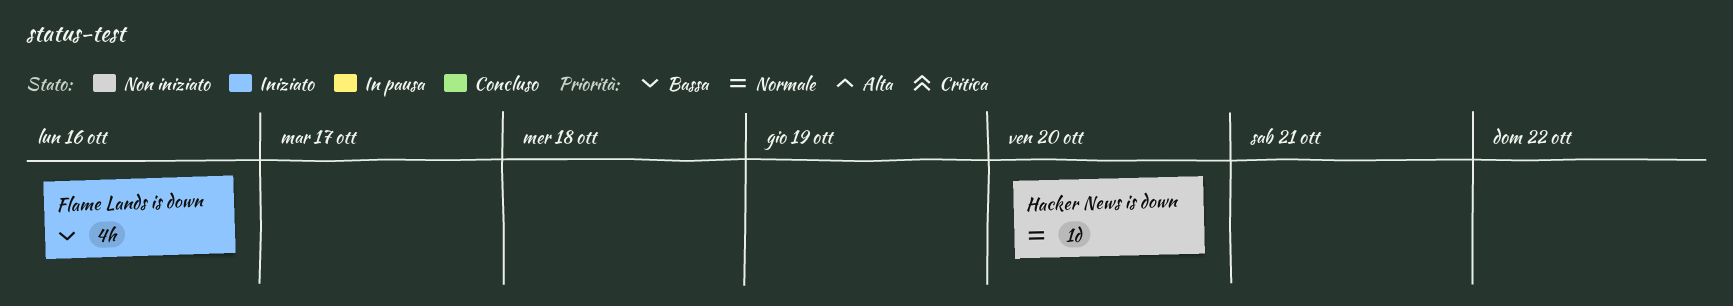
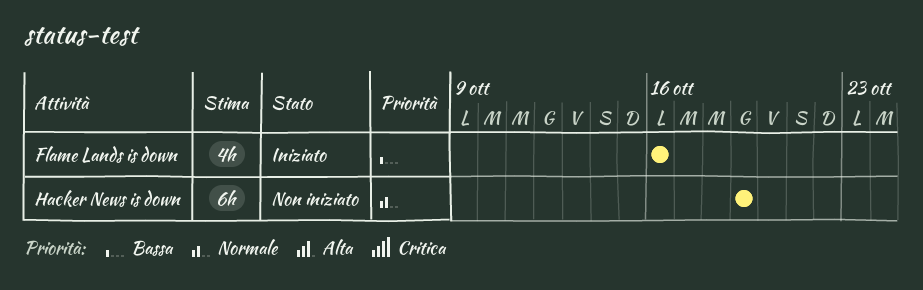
Hacker News is down, estimate: 1d -> 6h
Hacker News is down, due: Oct 20 -> Oct 19

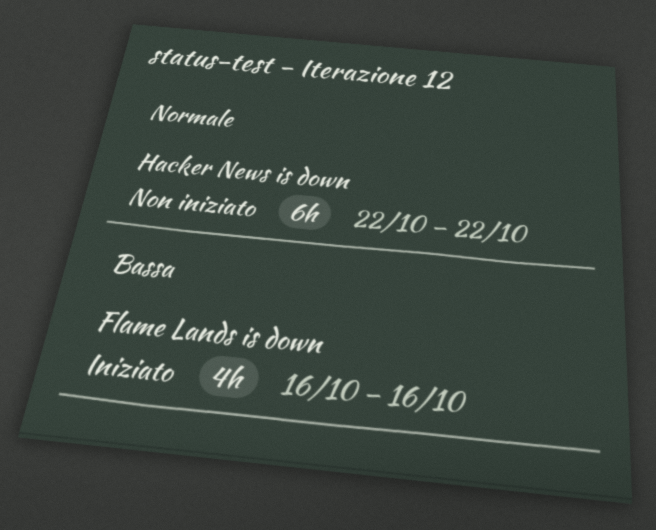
Hacker News is down, start: Oct 19 -> Oct 22
Hacker News is down, due: Oct 19 -> Oct 22

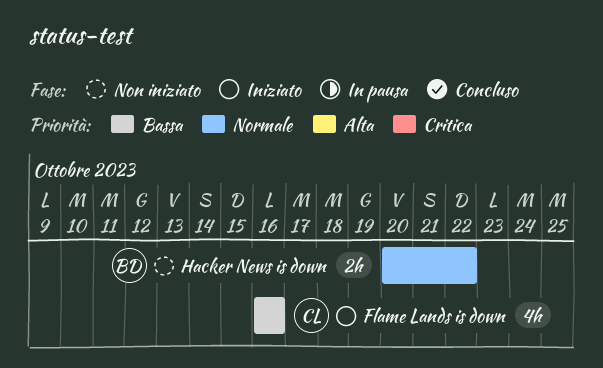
Hacker News is down, estimate: 6h -> 2h
Hacker News is down, start: Oct 22 -> Oct 20

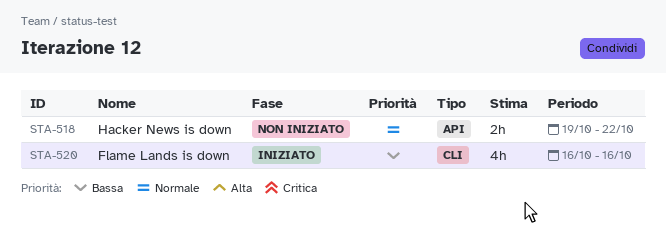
Hacker News is down, start: Oct 20 -> Oct 19

